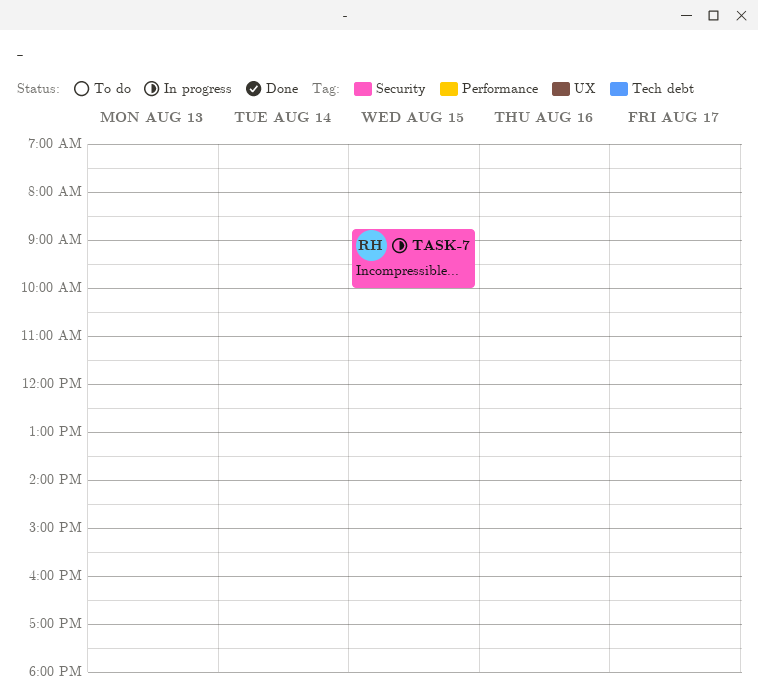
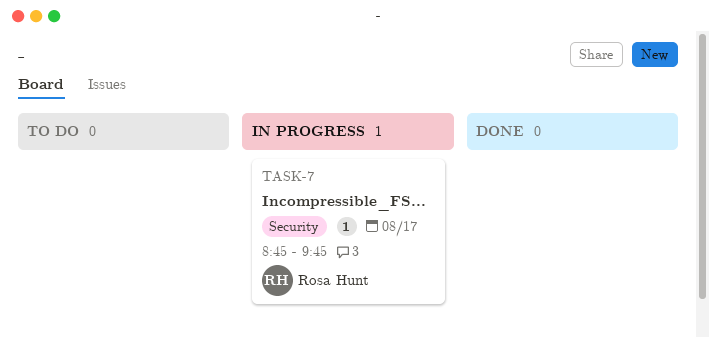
TASK-7, day: Aug 15 -> Aug 17
TASK-7, ends: 10:00 -> 09:45

